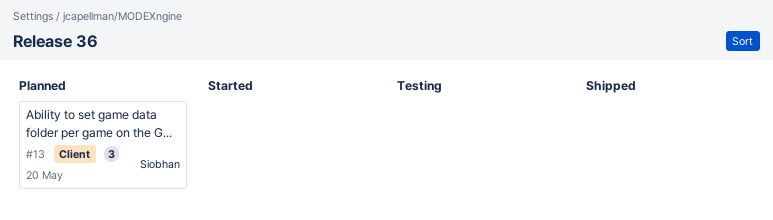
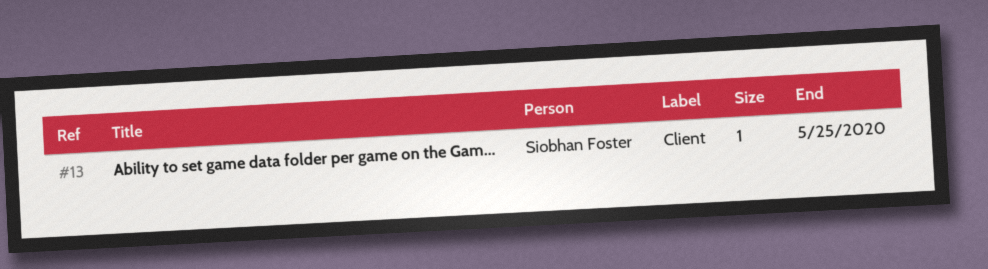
#13, estimate: 3 -> 1
#13, due: May 20 -> May 25

